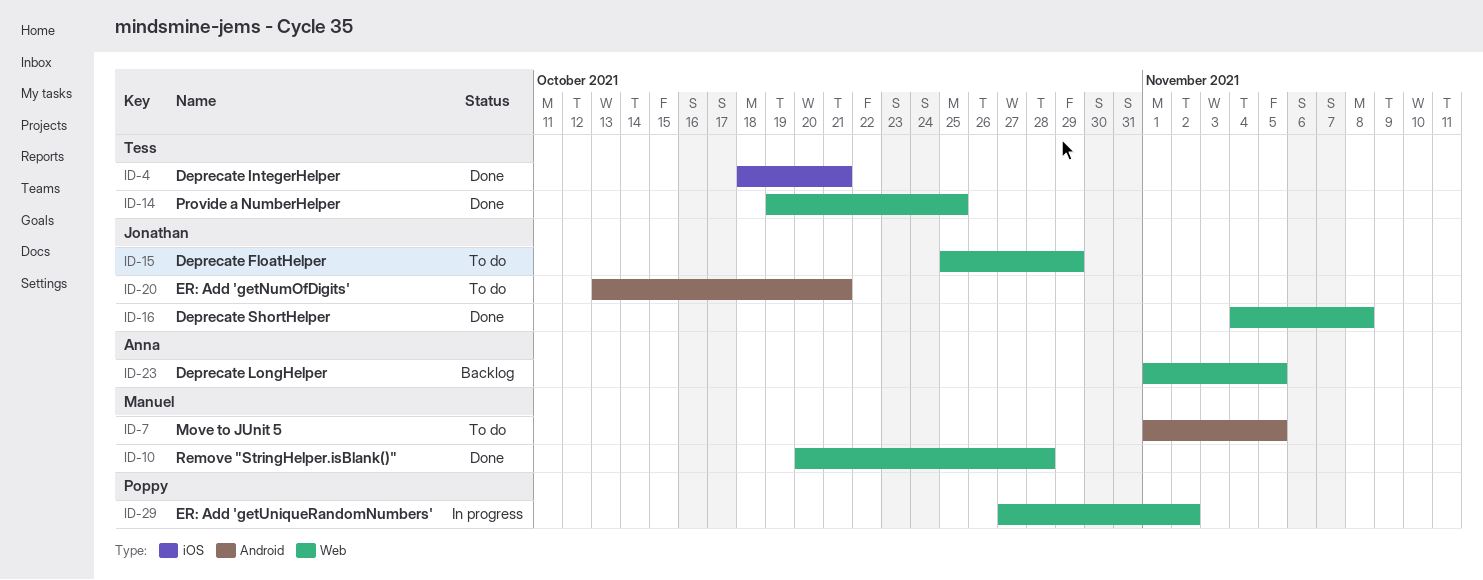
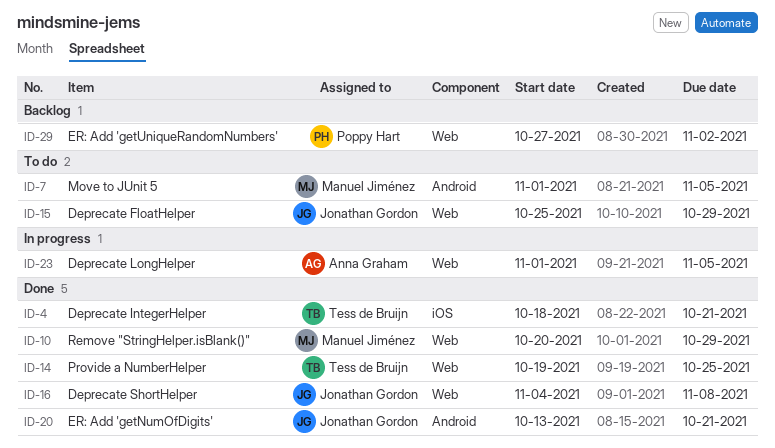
ID-10, due: Oct 28 -> Oct 29
ID-20, status: To do -> Done
ID-23, status: Backlog -> In progress
ID-29, status: In progress -> Backlog

